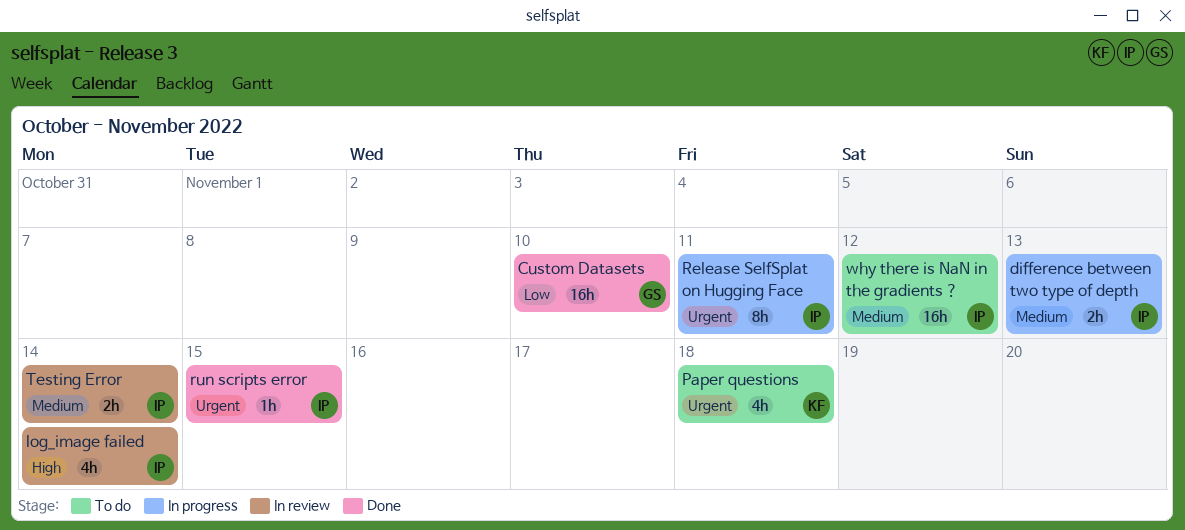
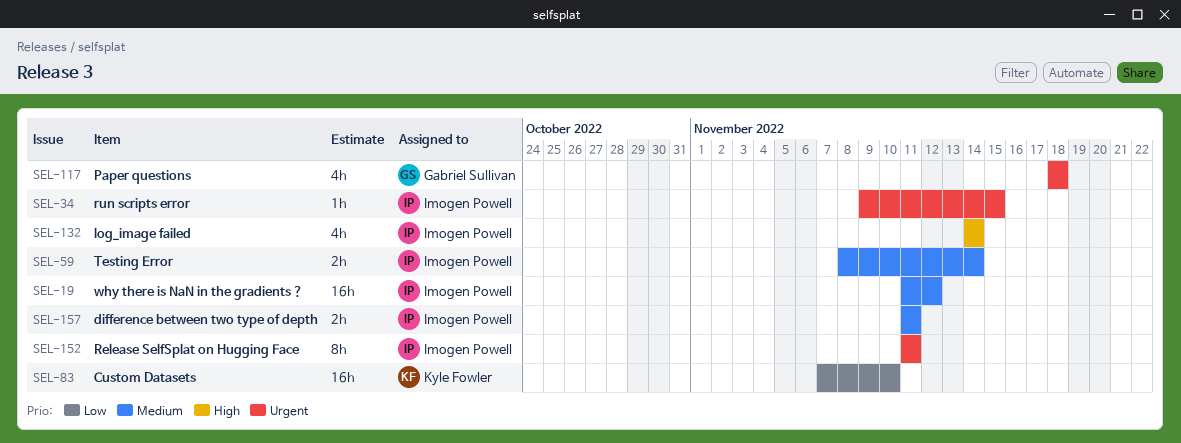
Custom Datasets, owner: Gabriel Sullivan -> Kyle Fowler
difference between two type of depth, due: Nov 13 -> Nov 11
Paper questions, owner: Kyle Fowler -> Gabriel Sullivan

